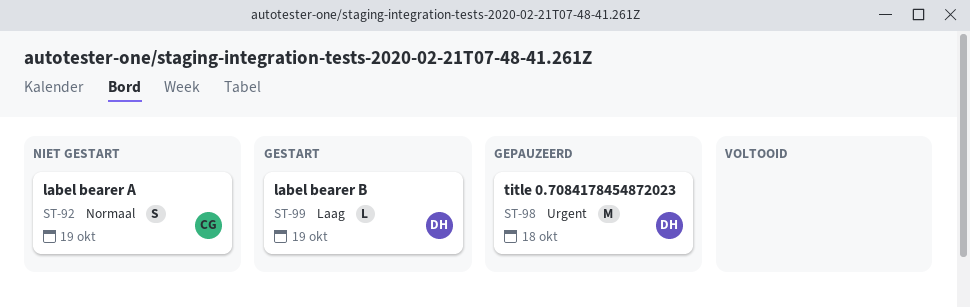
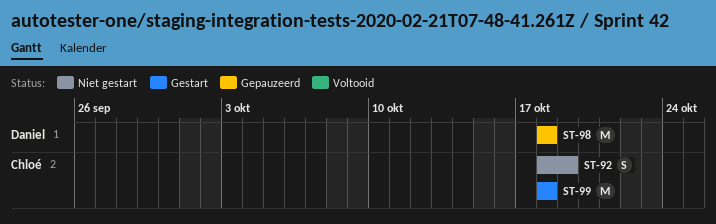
ST-99, owner: Daniel -> Chloé
ST-99, estimate: L -> M
ST-99, due: Oct 19 -> Oct 18

